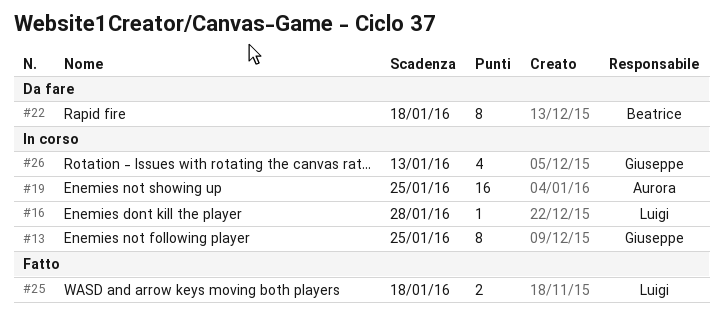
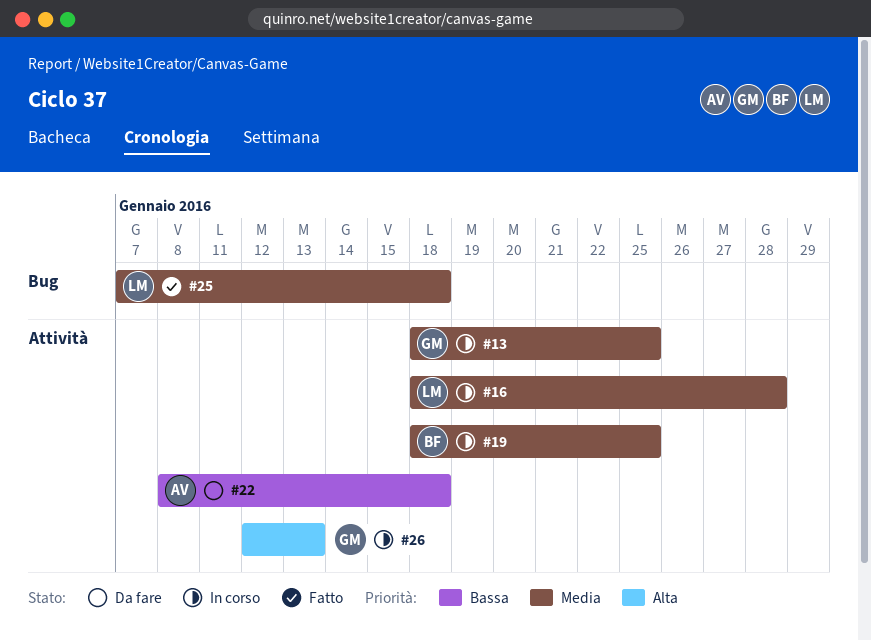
#19, owner: Aurora -> Beatrice
#22, owner: Beatrice -> Aurora

